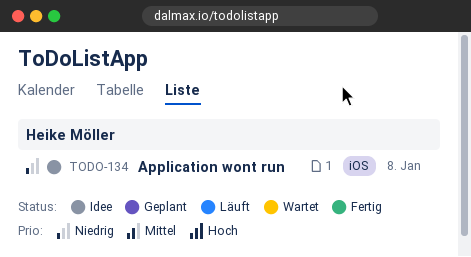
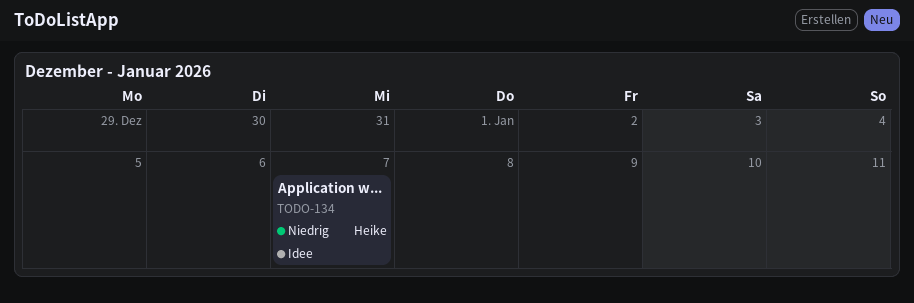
TODO-134, due: Jan 8 -> Jan 7

